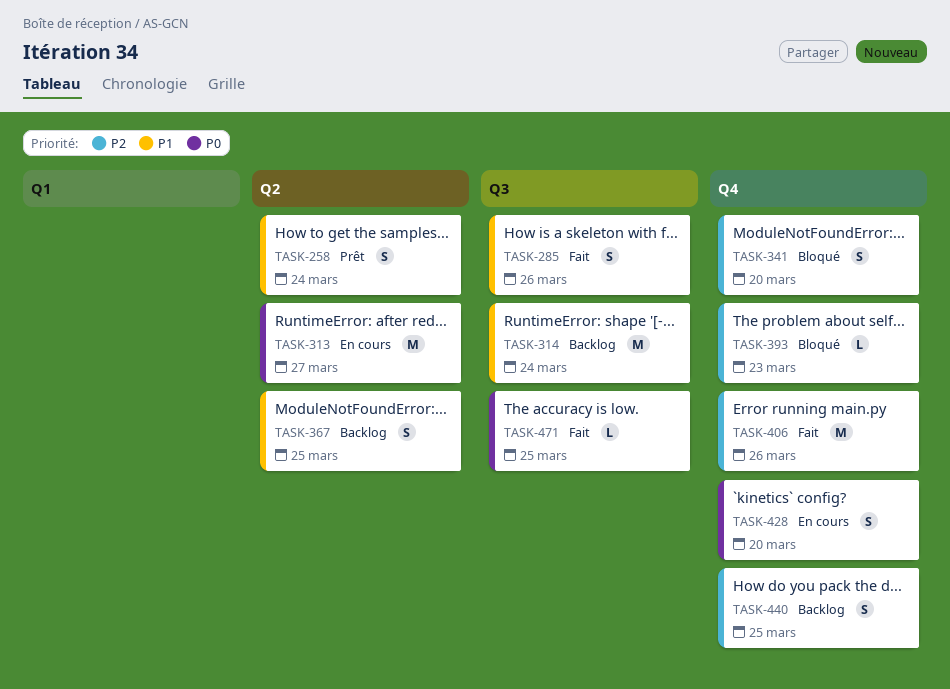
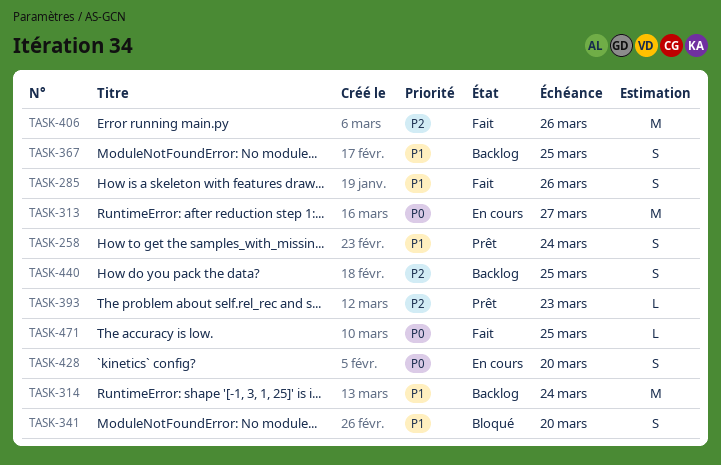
TASK-341, priority: P2 -> P1
TASK-393, status: Bloqué -> Prêt

